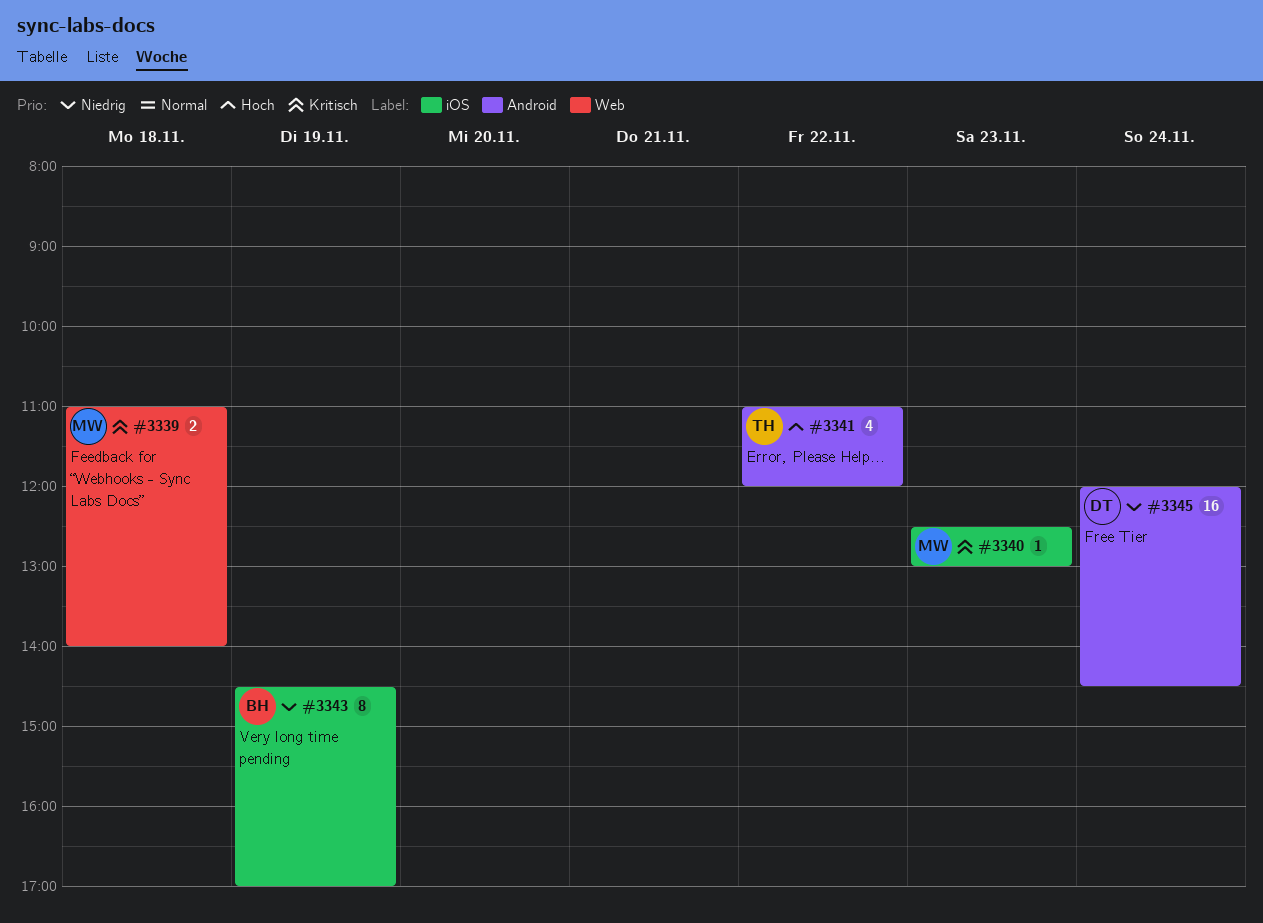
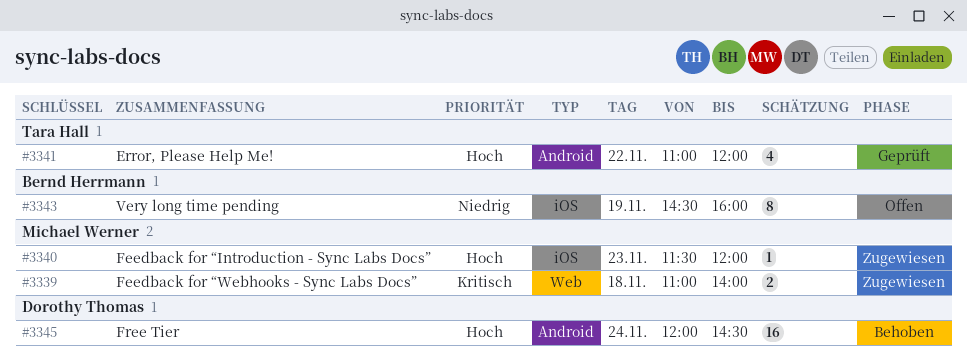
#3340, priority: Kritisch -> Hoch
#3340, begins: 12:30 -> 11:30
#3340, ends: 13:00 -> 12:00
#3343, ends: 17:00 -> 16:00
#3345, priority: Niedrig -> Hoch

